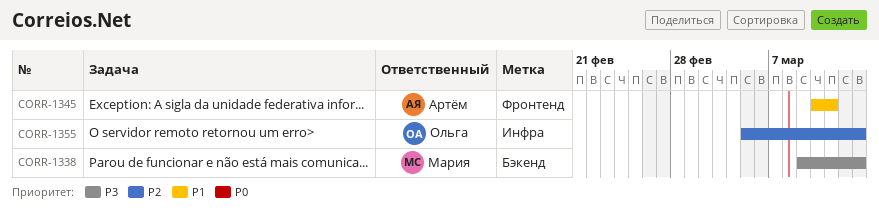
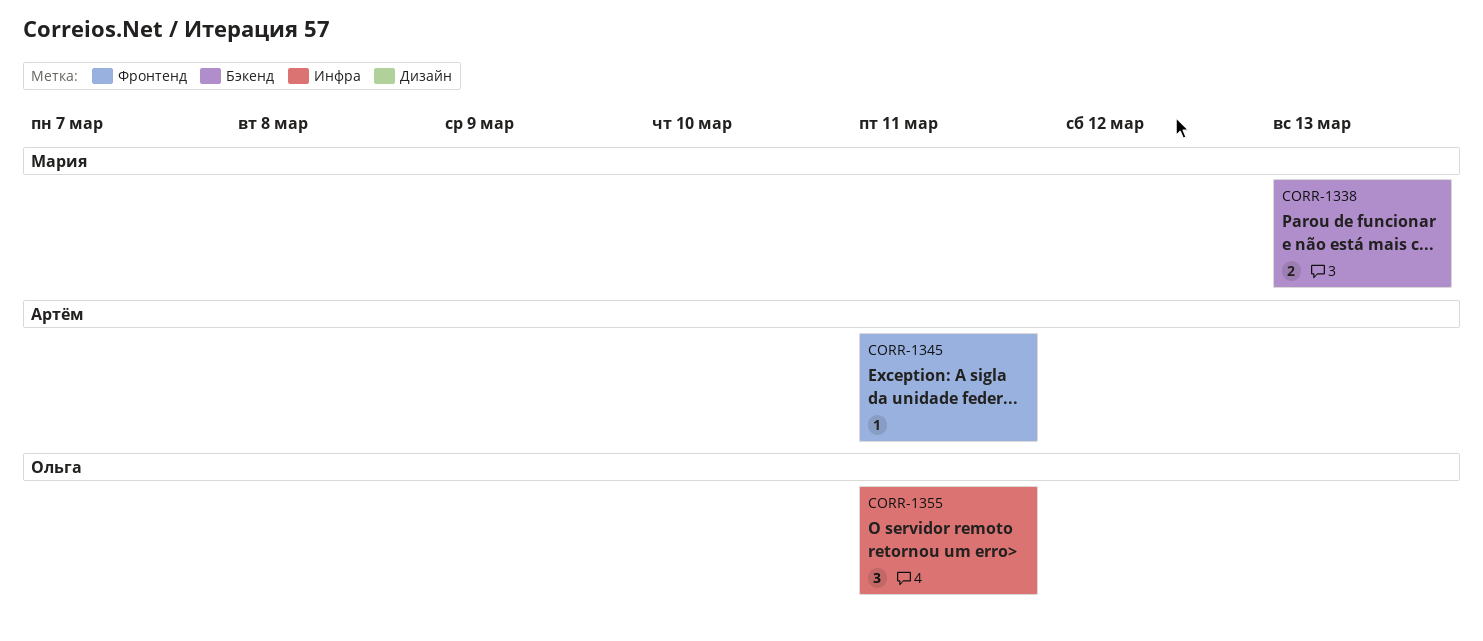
CORR-1355, due: Mar 13 -> Mar 11

